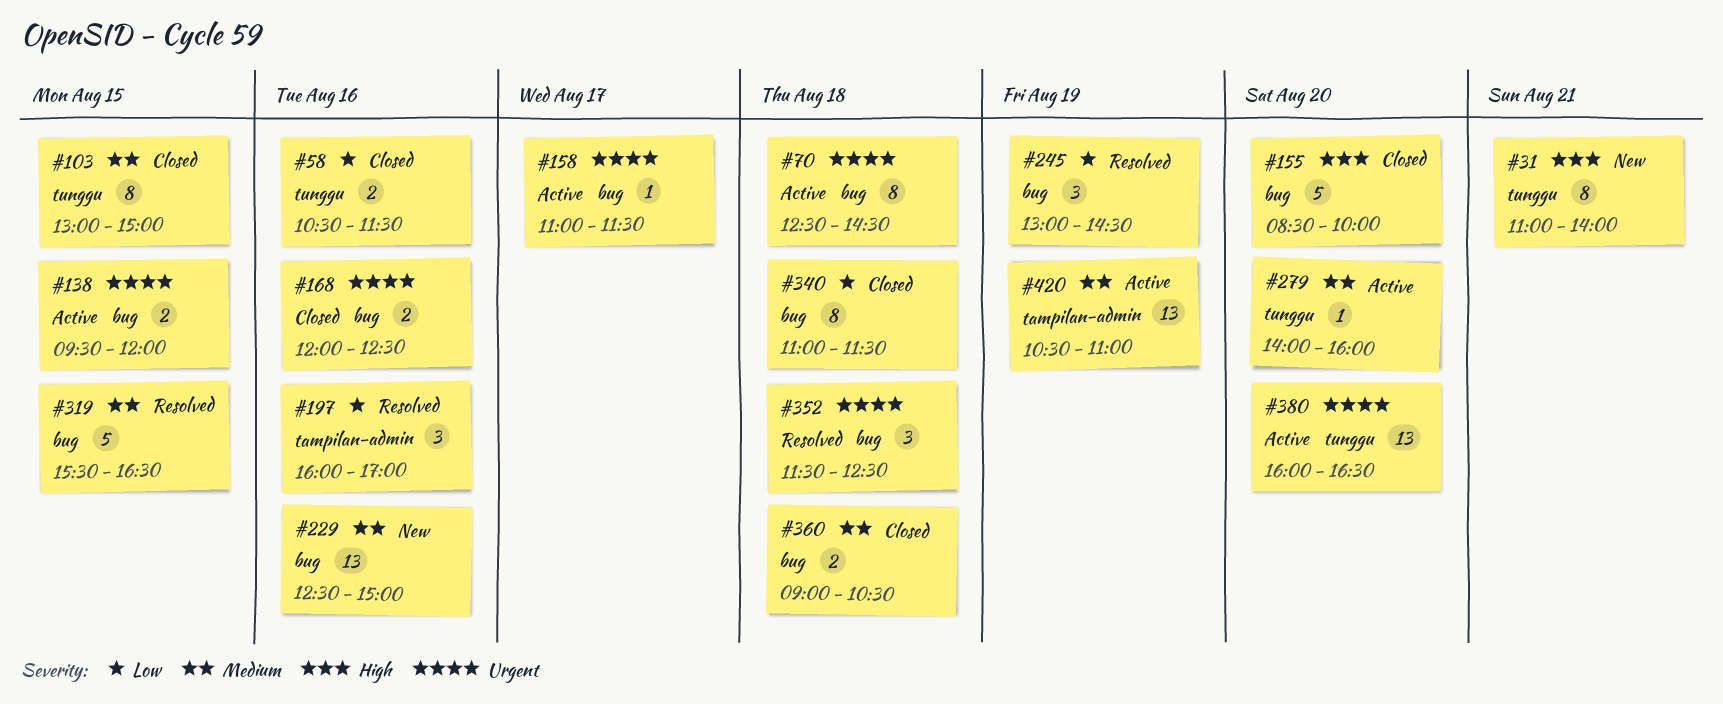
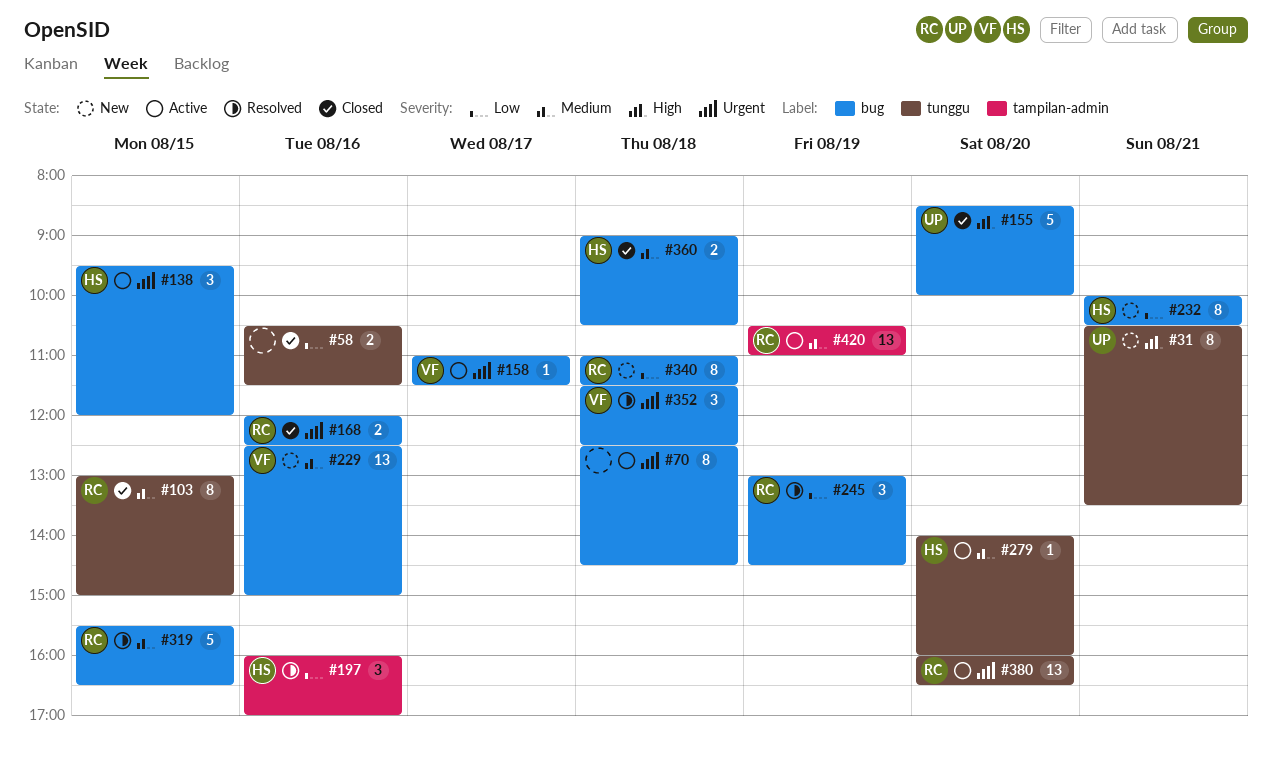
#31, begins: 11:00 -> 10:30
#31, ends: 14:00 -> 13:30
#138, estimate: 2 -> 3
#232: none -> present
#340, status: Closed -> New

